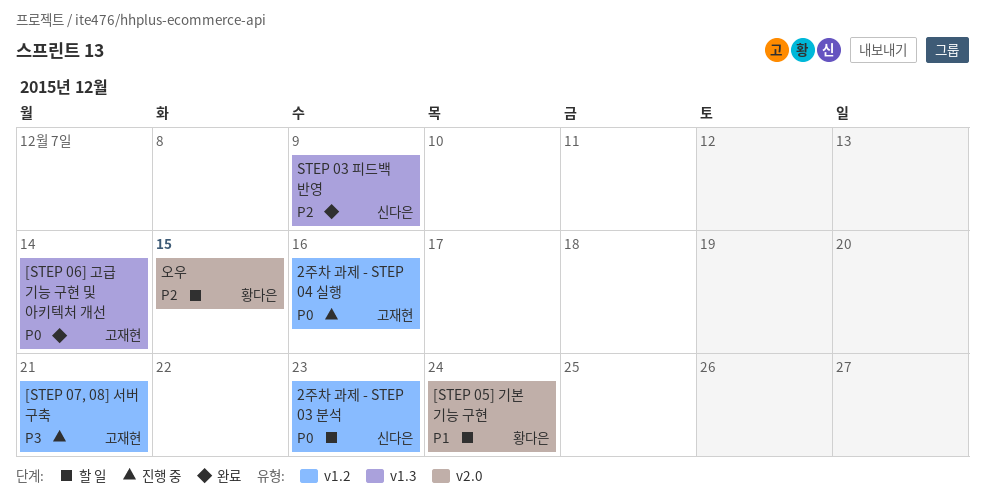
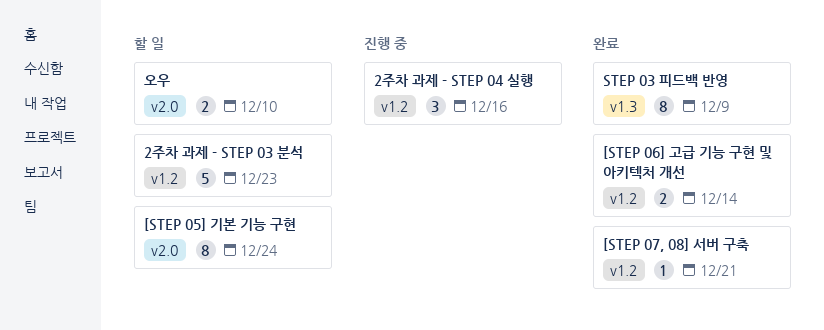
[STEP 06] 고급 기능 구현 및 아키텍처 개선, label: v1.3 -> v1.2
[STEP 07, 08] 서버 구축, status: 진행 중 -> 완료
오우, due: Dec 15 -> Dec 10

